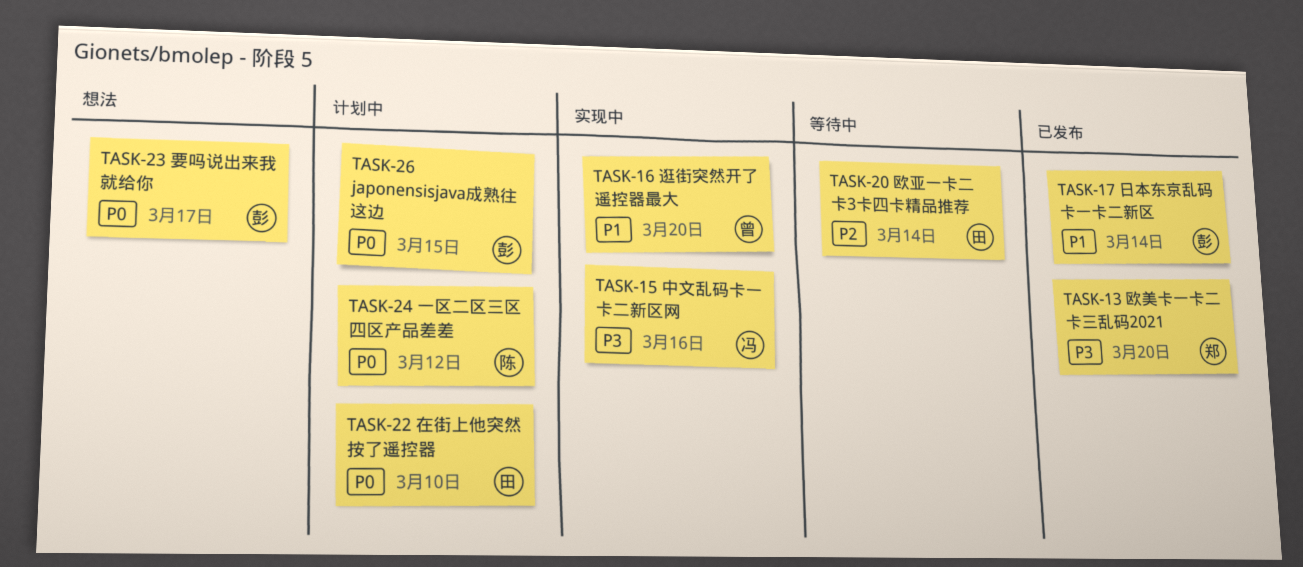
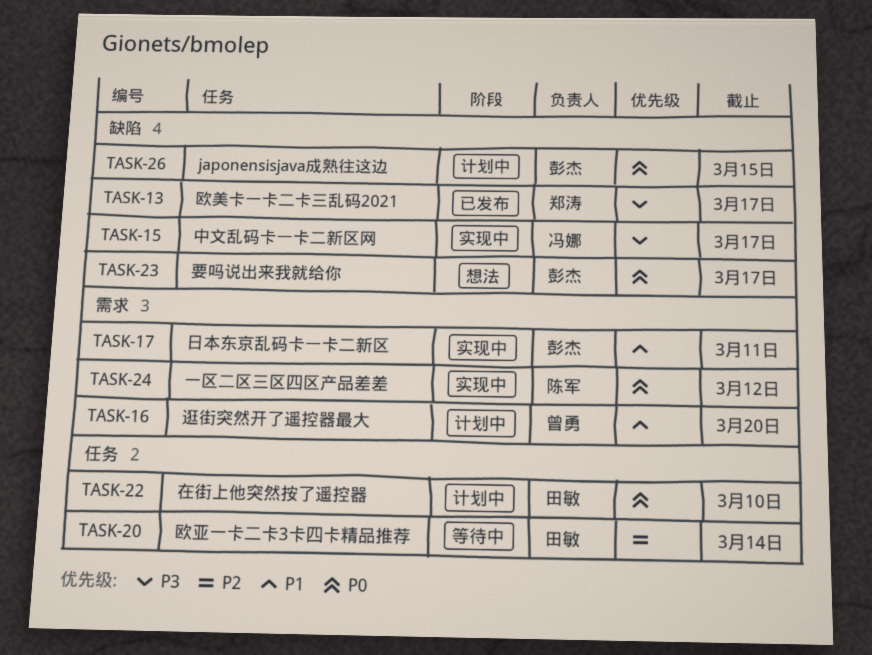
TASK-13, due: Mar 20 -> Mar 17
TASK-15, due: Mar 16 -> Mar 17
TASK-16, status: 实现中 -> 计划中
TASK-17, status: 已发布 -> 实现中
TASK-17, due: Mar 14 -> Mar 11
TASK-24, status: 计划中 -> 实现中

